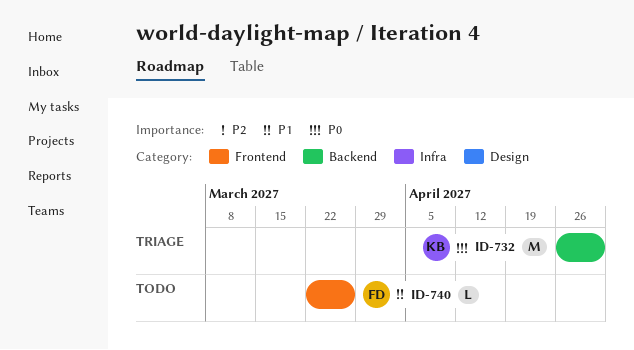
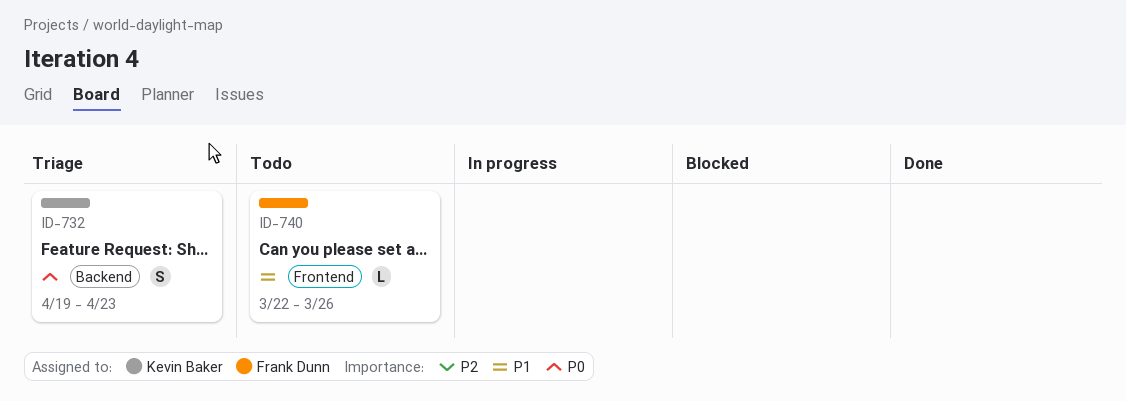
ID-732, estimate: M -> S
ID-732, start: Apr 26 -> Apr 19
ID-732, due: Apr 30 -> Apr 23

